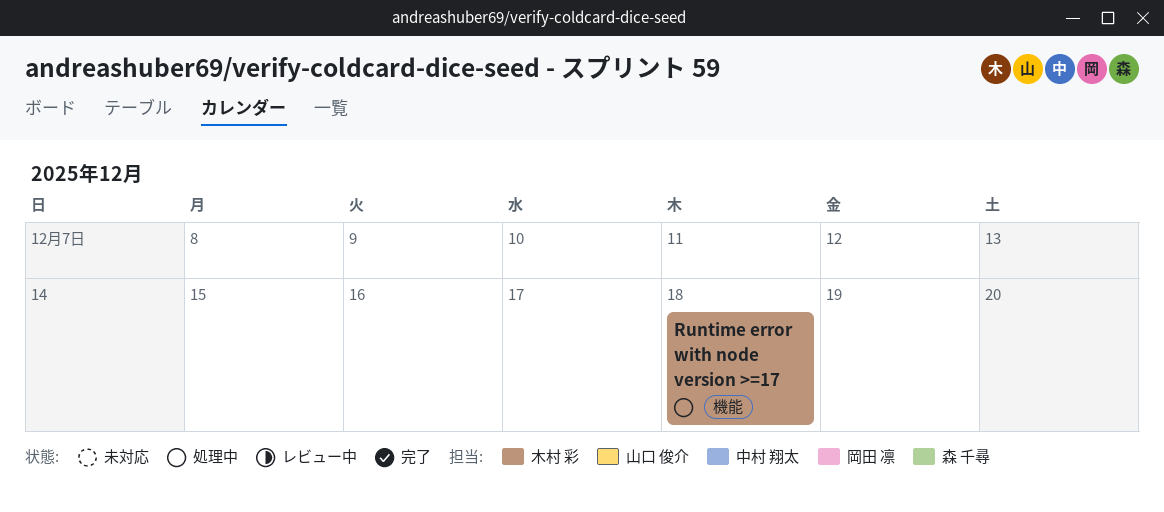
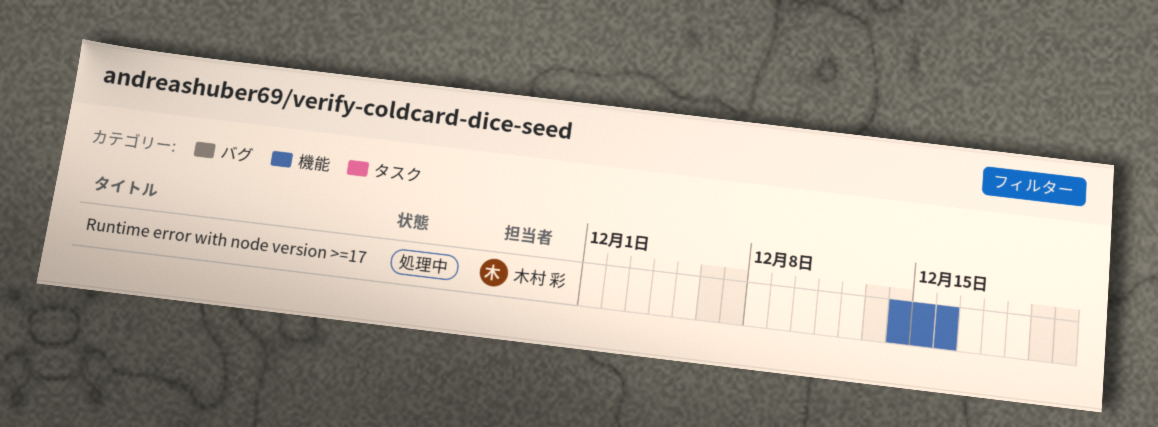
Runtime error with node version >=17, due: Dec 18 -> Dec 16

